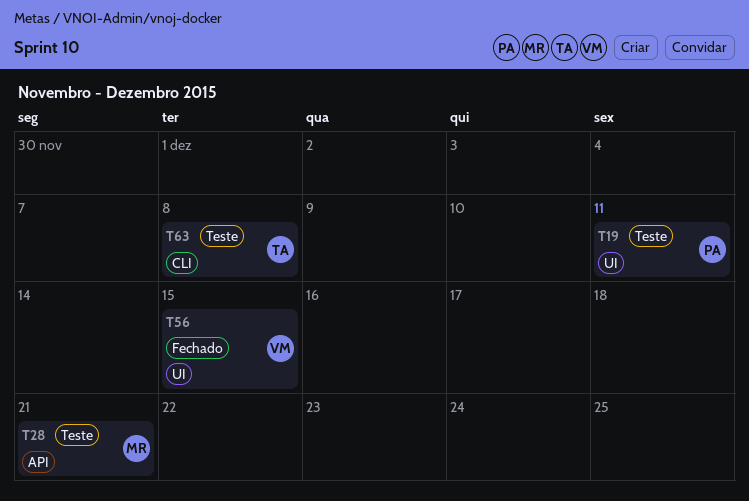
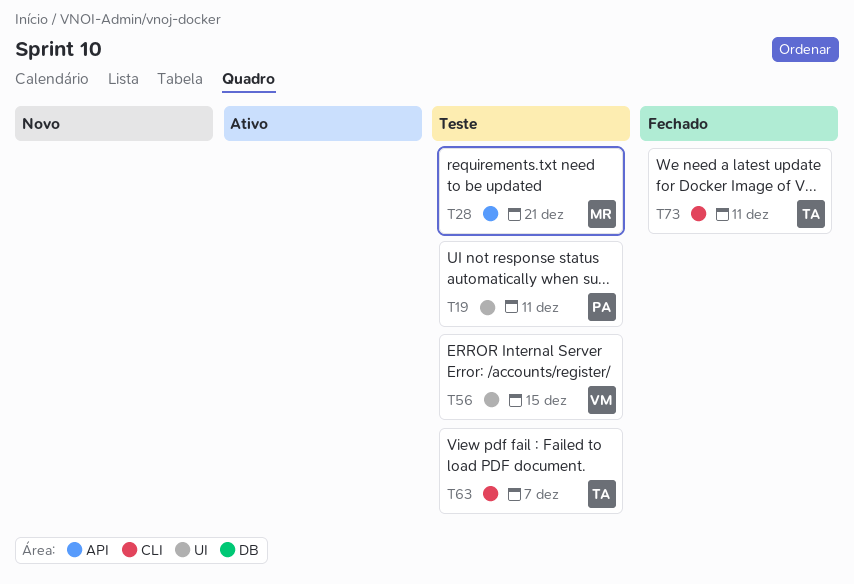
T56, status: Fechado -> Teste
T63, due: Dec 8 -> Dec 7
T73: none -> present

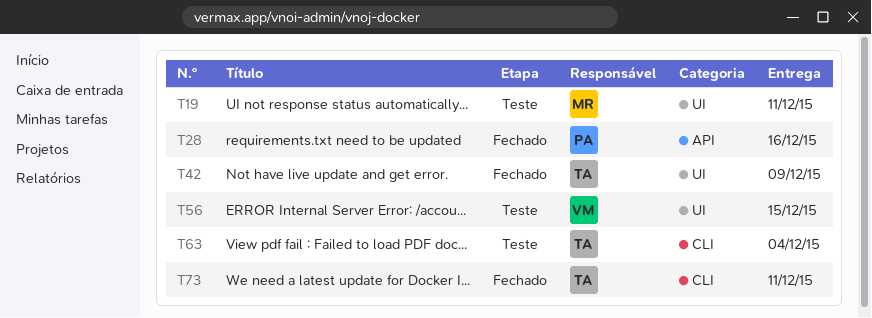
T19, owner: PA -> MR
T28, status: Teste -> Fechado
T28, owner: MR -> PA
T28, due: Dec 21 -> Dec 16
T42: none -> present
T63, due: Dec 7 -> Dec 4

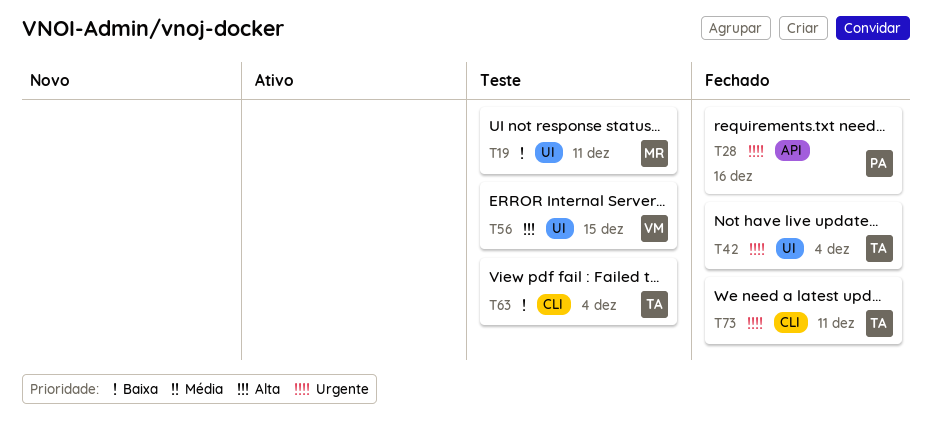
T42, due: Dec 9 -> Dec 4

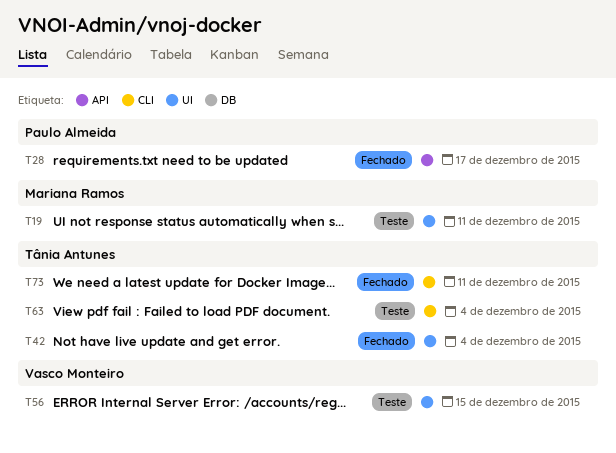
T28, due: Dec 16 -> Dec 17

